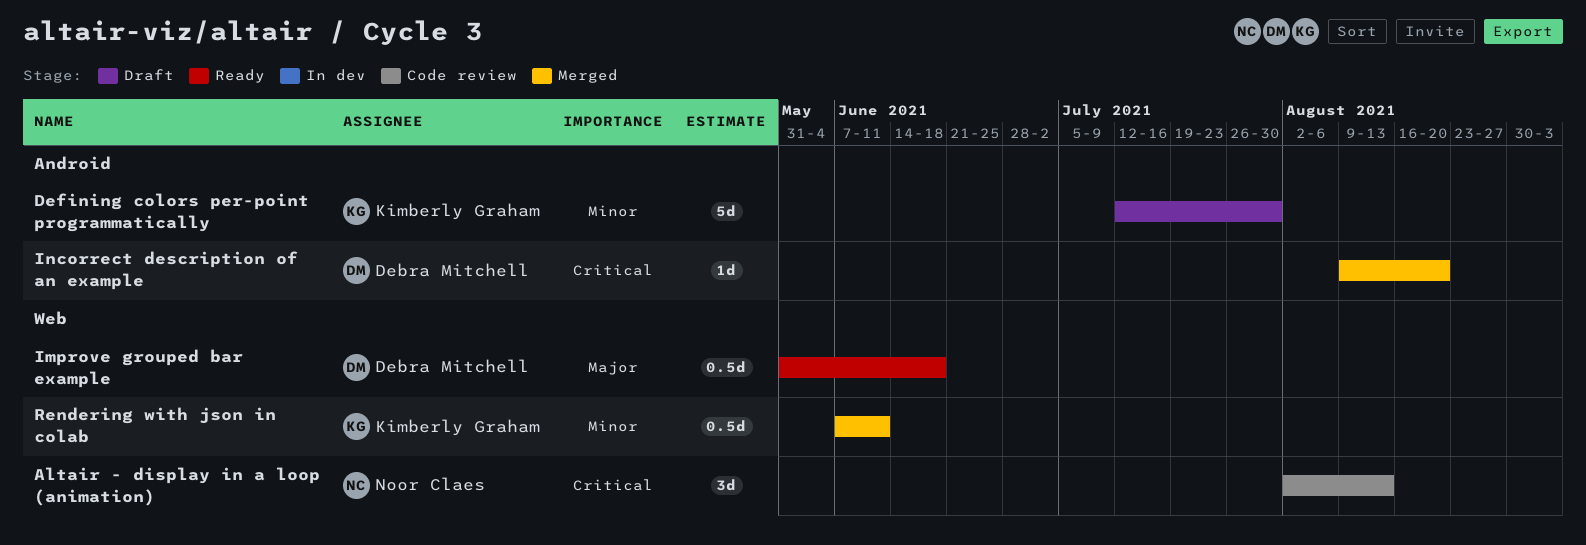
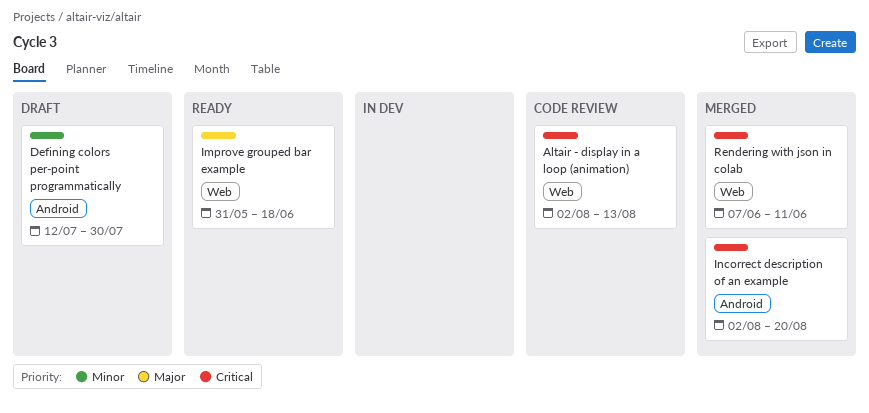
Incorrect description of an example, start: Aug 9 -> Aug 2
Rendering with json in colab, priority: Minor -> Critical

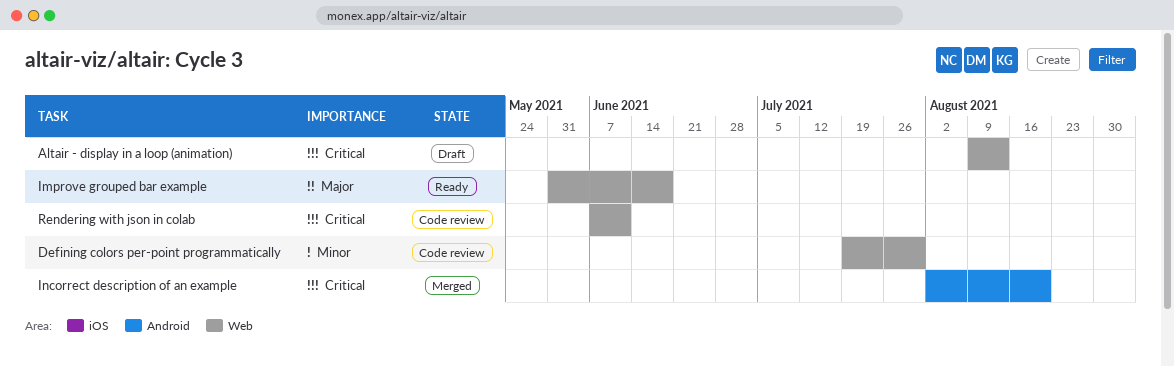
Altair - display in a loop (animation), status: Code review -> Draft
Altair - display in a loop (animation), start: Aug 2 -> Aug 9
Defining colors per-point programmatically, status: Draft -> Code review
Defining colors per-point programmatically, label: Android -> Web
Defining colors per-point programmatically, start: Jul 12 -> Jul 19
Rendering with json in colab, status: Merged -> Code review

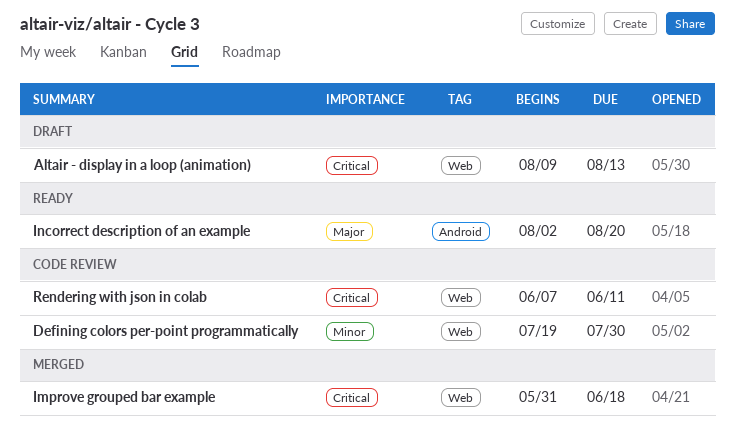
Improve grouped bar example, status: Ready -> Merged
Improve grouped bar example, priority: Major -> Critical
Incorrect description of an example, status: Merged -> Ready
Incorrect description of an example, priority: Critical -> Major

